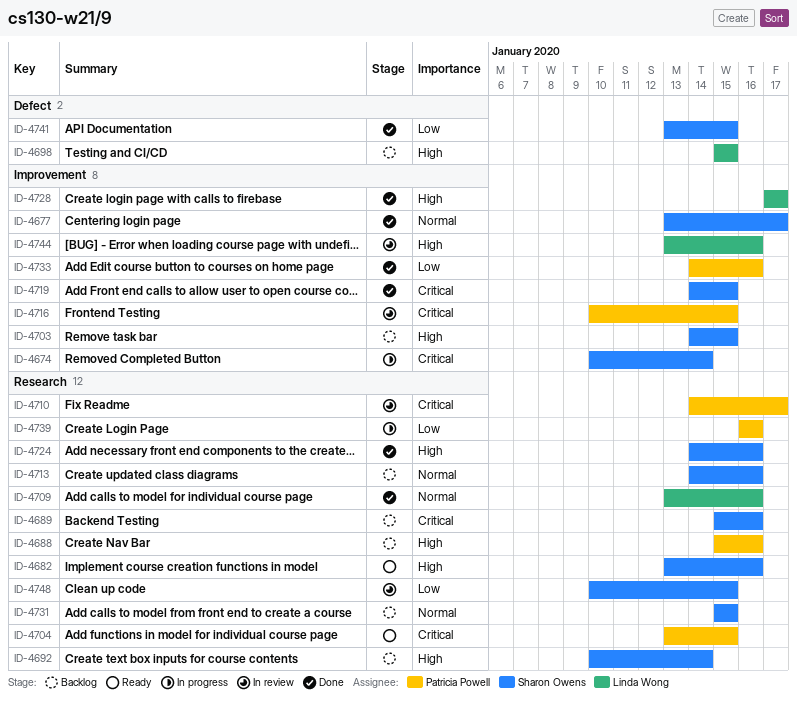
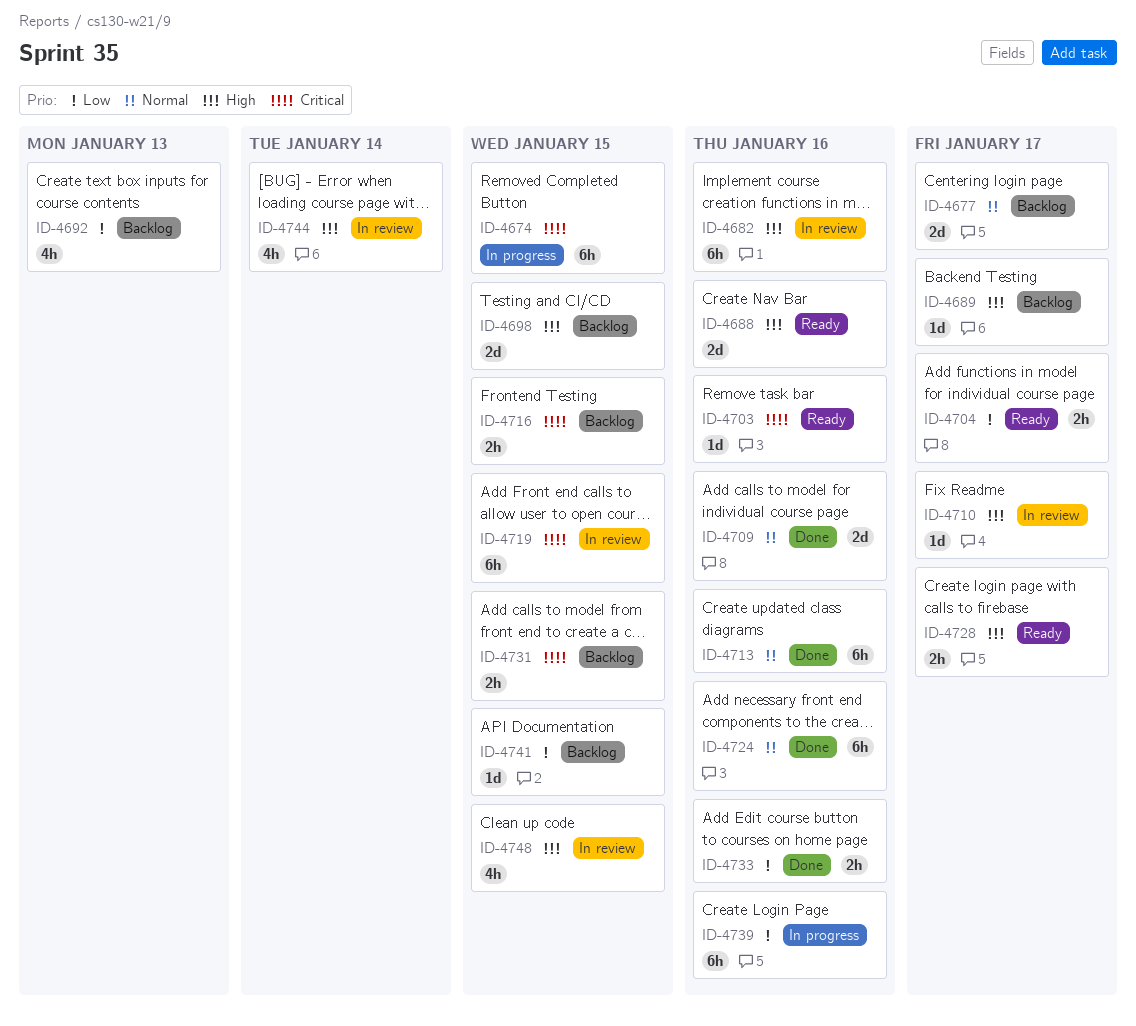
ID-4674, due: Jan 14 -> Jan 15
ID-4677, status: Done -> Backlog
ID-4682, status: Ready -> In review
ID-4688, status: Backlog -> Ready
ID-4689, priority: Critical -> High
ID-4689, due: Jan 16 -> Jan 17
ID-4692, priority: High -> Low
ID-4692, due: Jan 14 -> Jan 13
ID-4703, status: Backlog -> Ready
ID-4703, priority: High -> Critical
ID-4703, due: Jan 15 -> Jan 16
ID-4704, priority: Critical -> Low
ID-4704, due: Jan 15 -> Jan 17
ID-4710, priority: Critical -> High
ID-4713, status: Backlog -> Done
ID-4716, status: In review -> Backlog
ID-4719, status: Done -> In review
ID-4724, priority: High -> Normal
ID-4728, status: Done -> Ready
ID-4731, priority: Normal -> Critical
ID-4741, status: Done -> Backlog
ID-4744, due: Jan 16 -> Jan 14
ID-4748, priority: Low -> High

